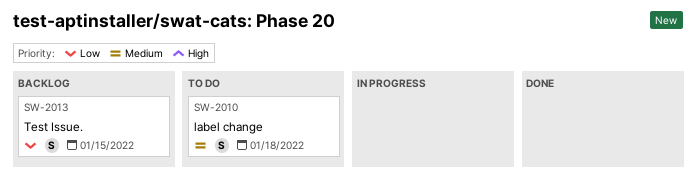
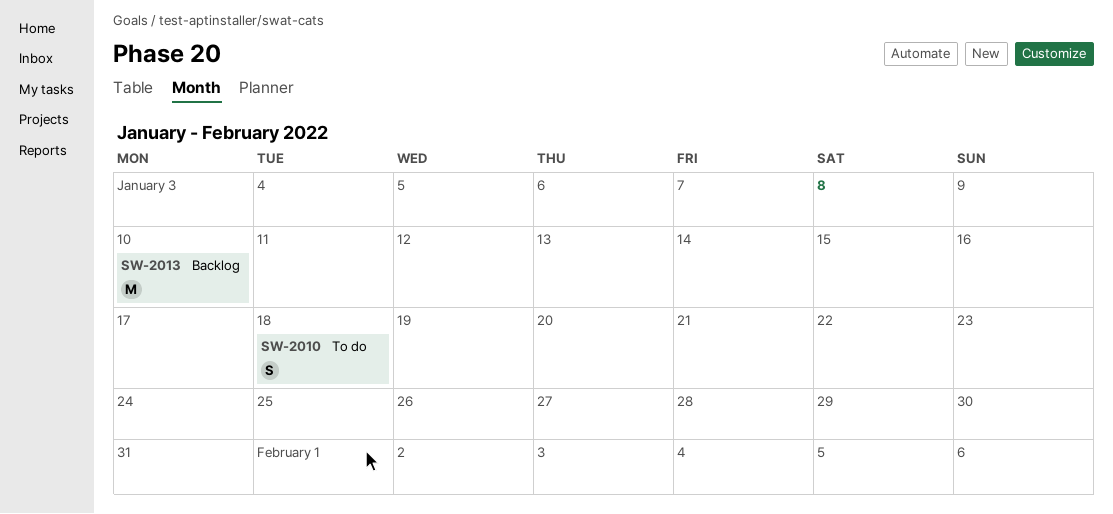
SW-2013, estimate: S -> M
SW-2013, due: Jan 15 -> Jan 10

